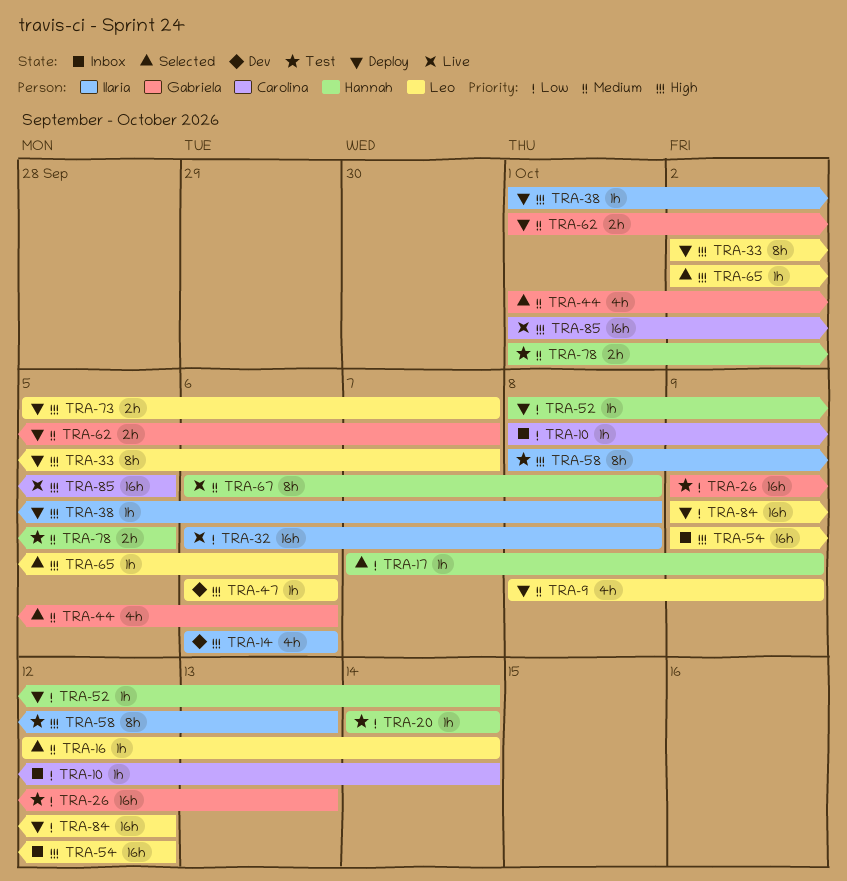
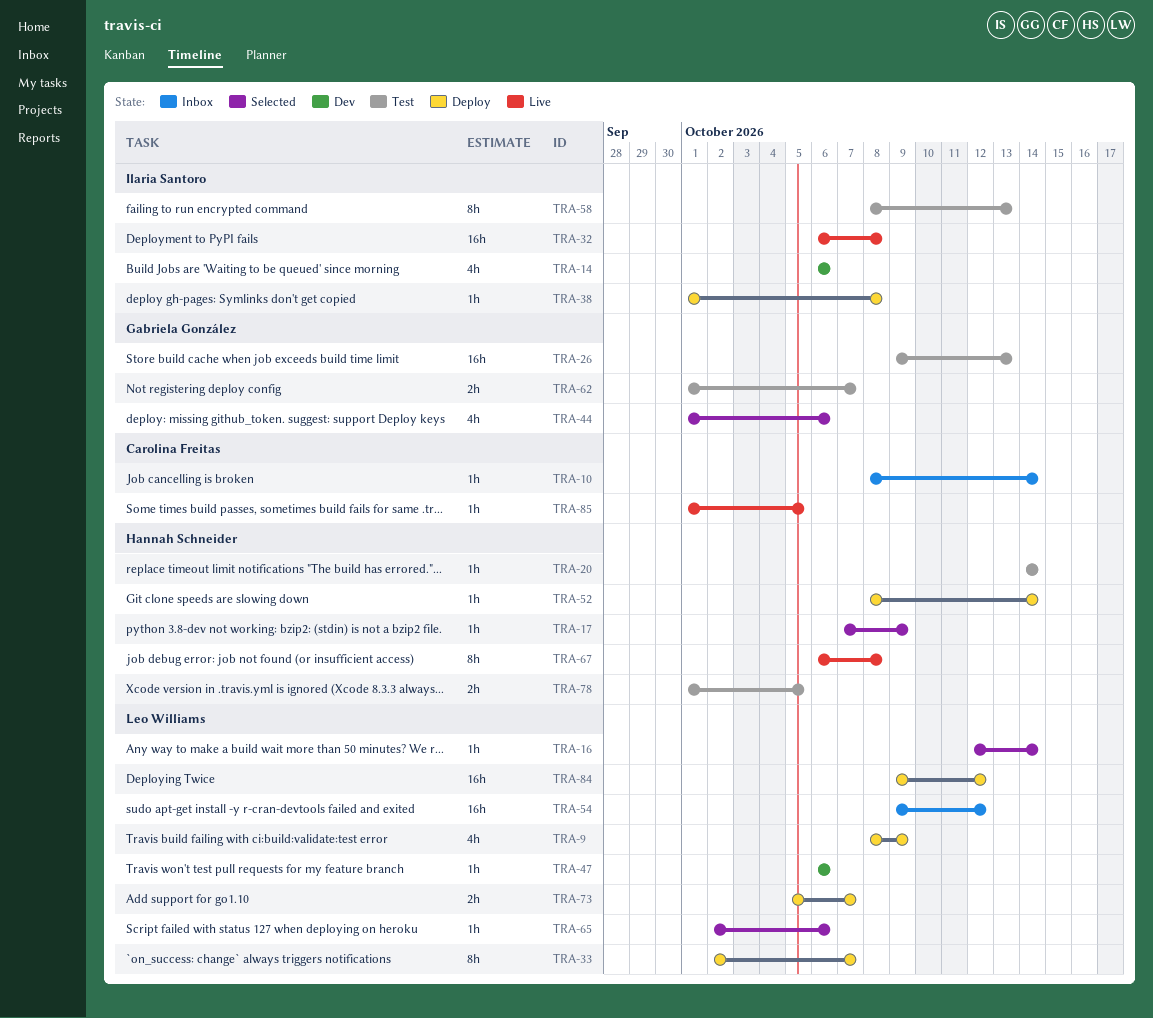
TRA-62, status: Deploy -> Test
TRA-85, estimate: 16h -> 1h

